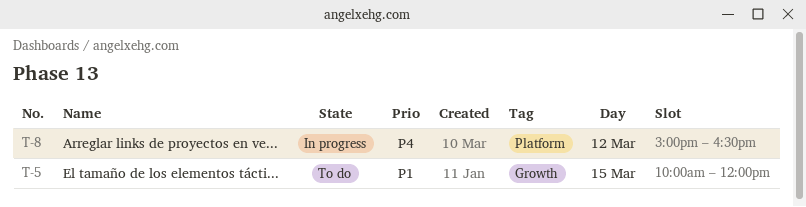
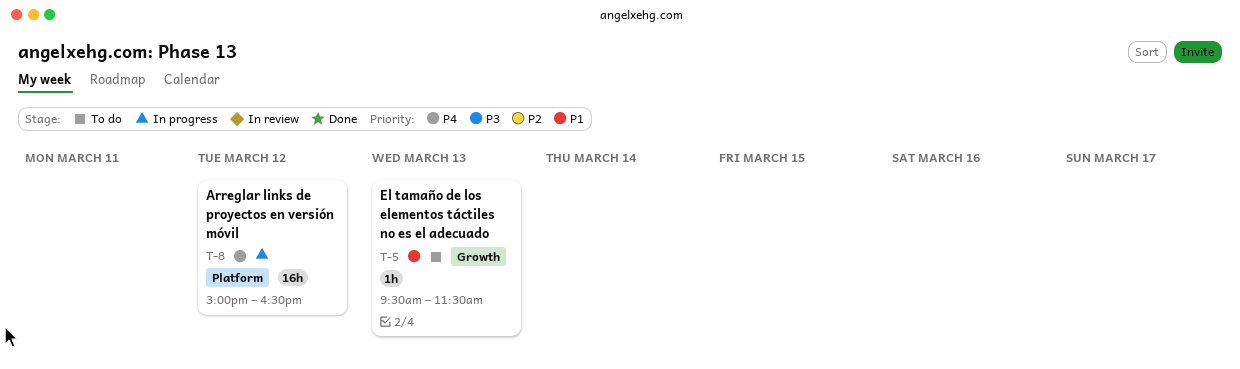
T-5, day: Mar 15 -> Mar 13
T-5, begins: 10:00 -> 09:30
T-5, ends: 12:00 -> 11:30

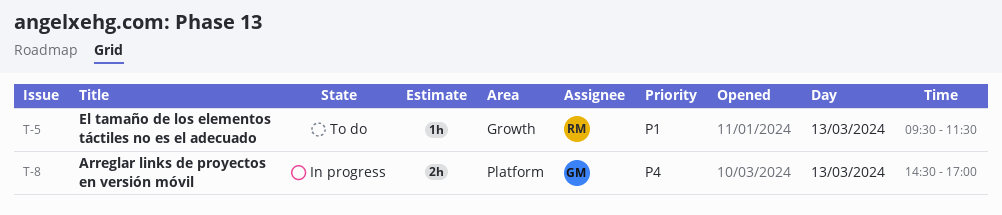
T-8, estimate: 16h -> 2h
T-8, day: Mar 12 -> Mar 13
T-8, begins: 15:00 -> 14:30
T-8, ends: 16:30 -> 17:00

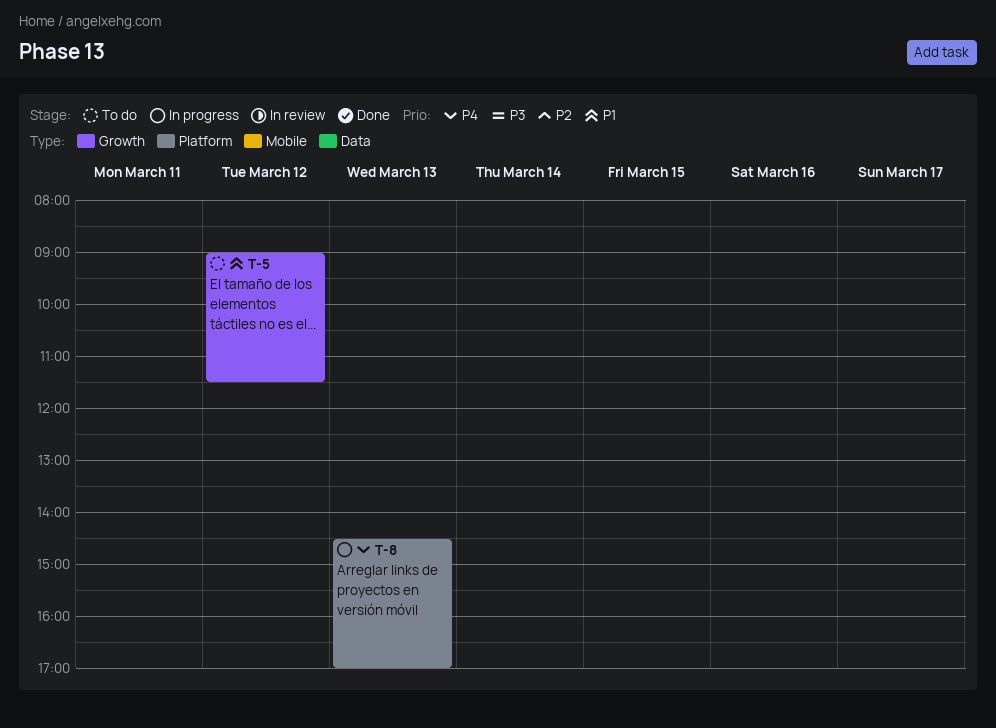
T-5, day: Mar 13 -> Mar 12
T-5, begins: 09:30 -> 09:00

